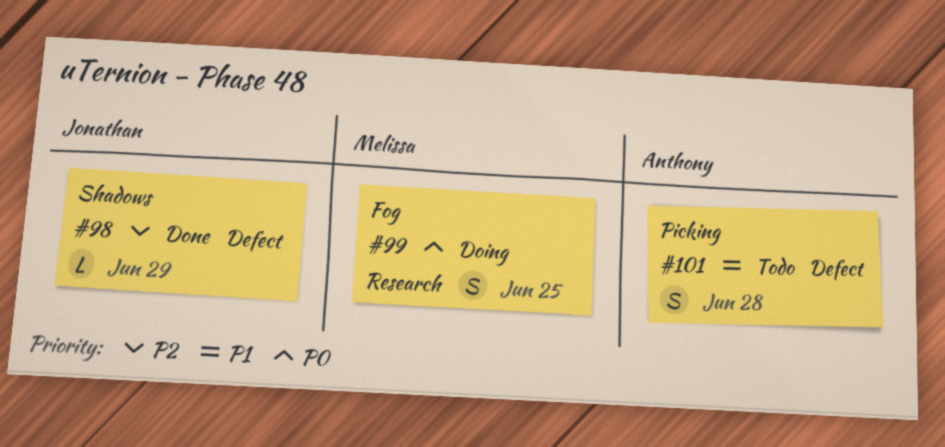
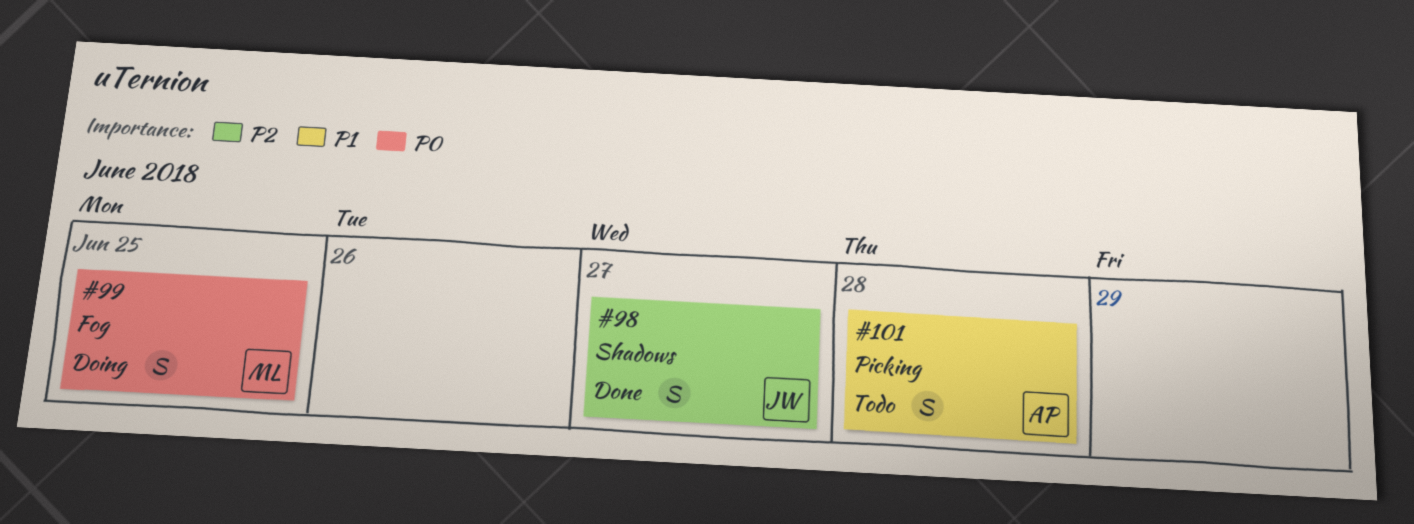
#98, estimate: L -> S
#98, due: Jun 29 -> Jun 27

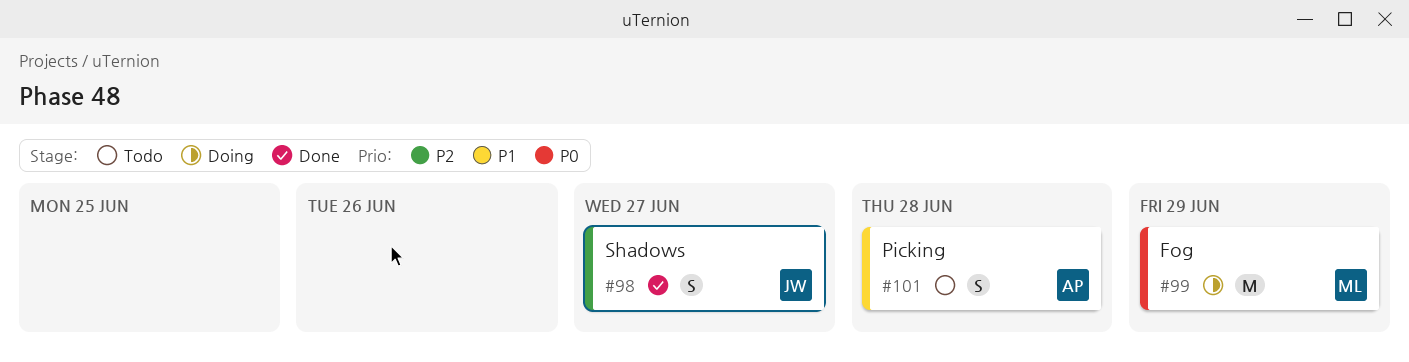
#99, estimate: S -> M
#99, due: Jun 25 -> Jun 29

